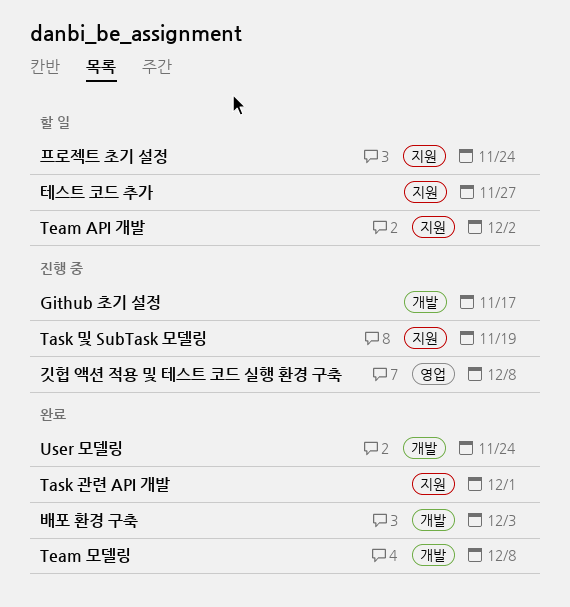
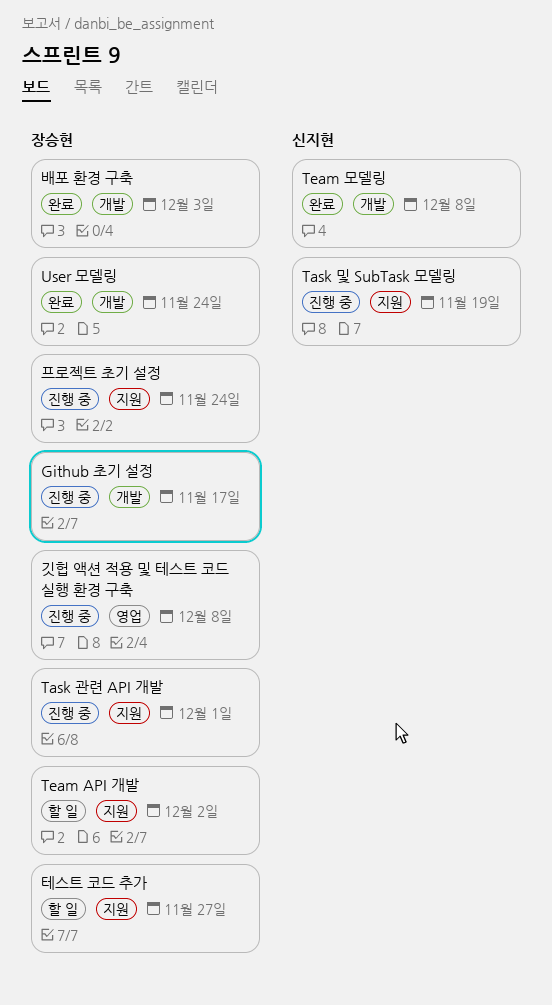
Task 관련 API 개발, status: 완료 -> 진행 중
프로젝트 초기 설정, status: 할 일 -> 진행 중

